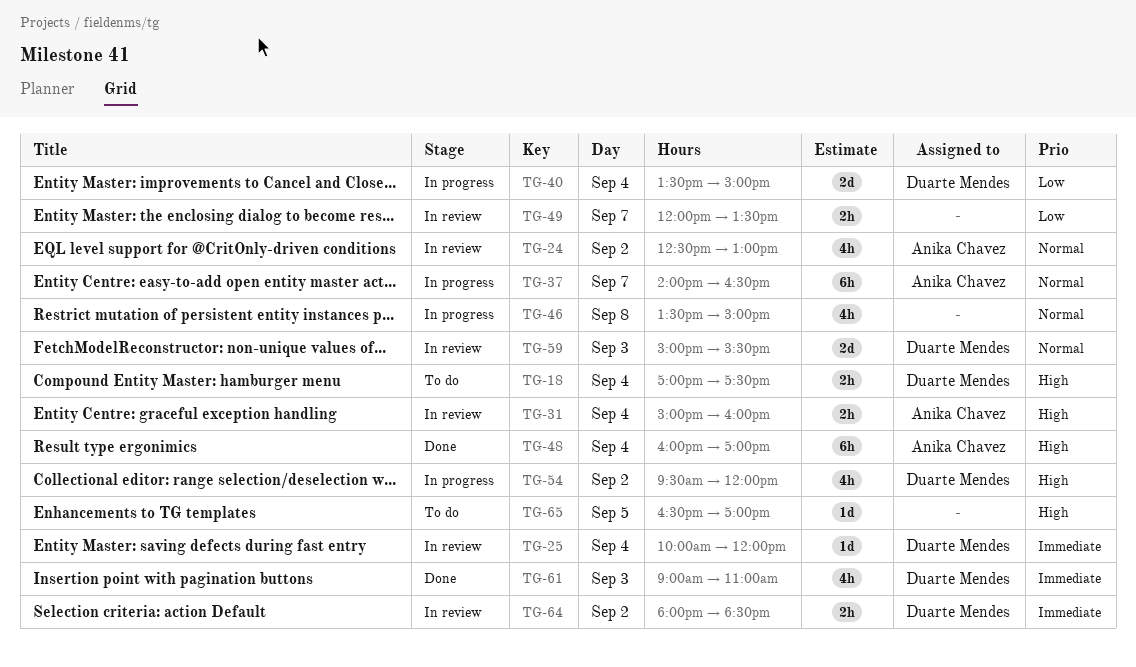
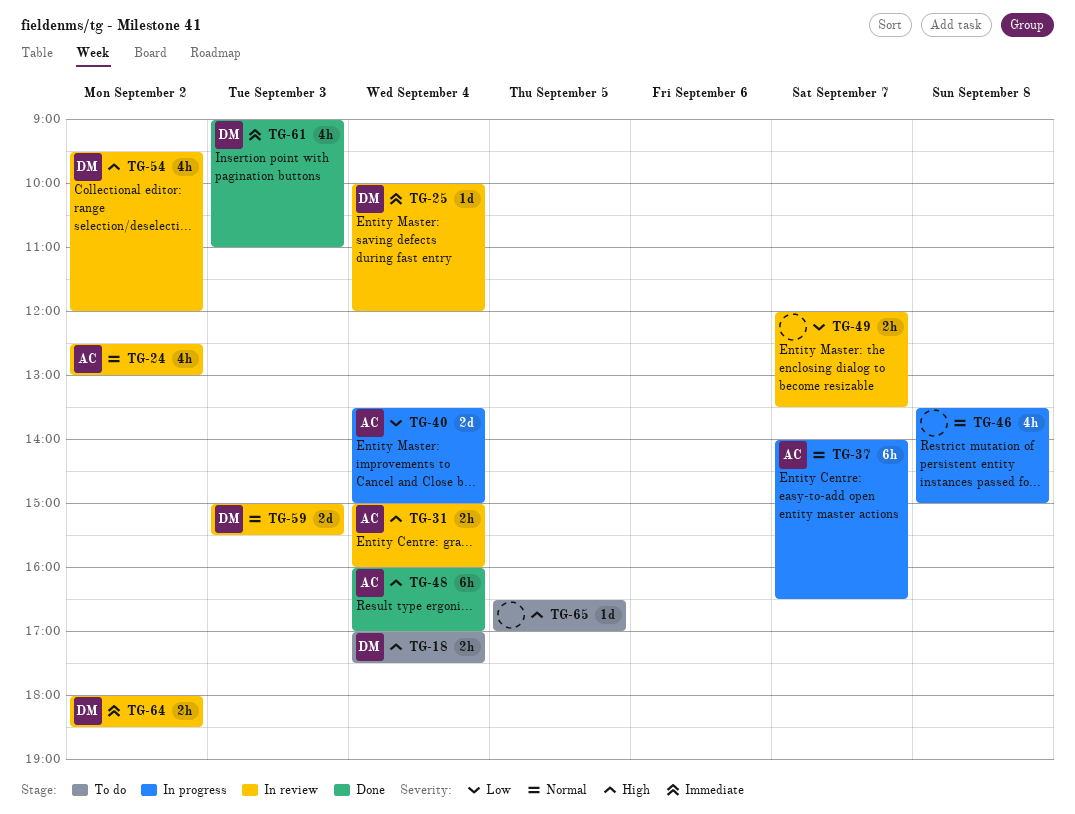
TG-40, owner: Duarte Mendes -> Anika Chavez
TG-54, status: In progress -> In review

